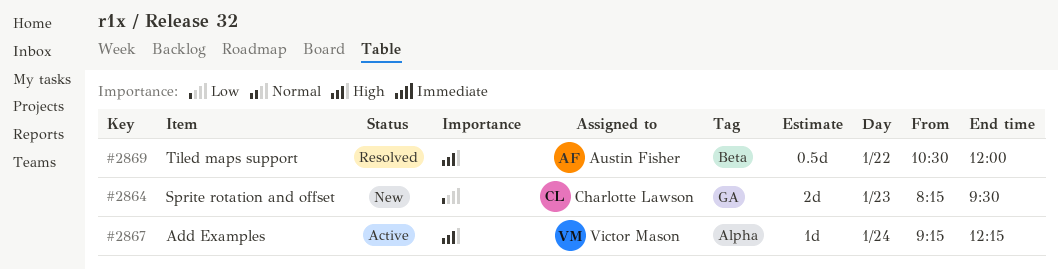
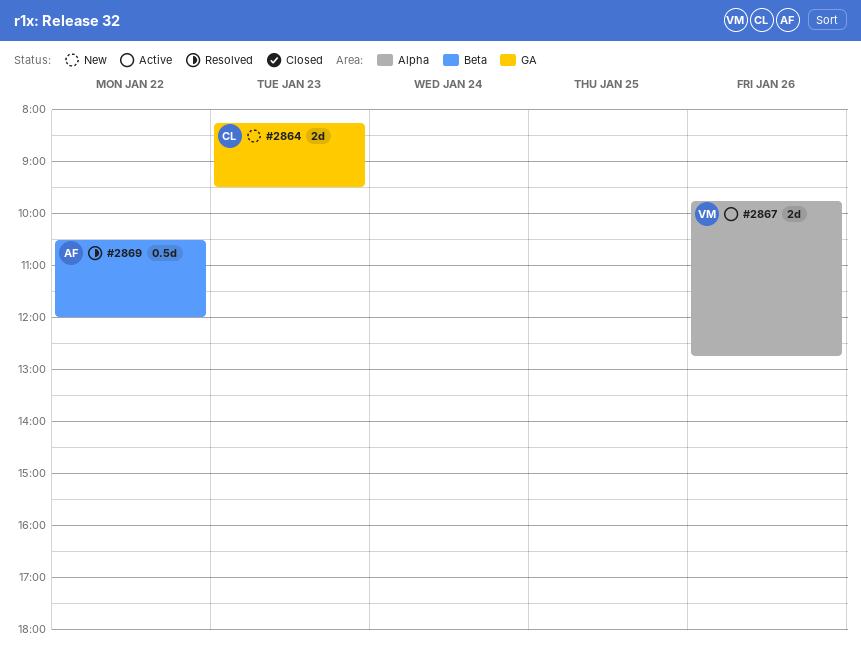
#2867, estimate: 1d -> 2d
#2867, day: Jan 24 -> Jan 26
#2867, begins: 09:15 -> 09:45
#2867, ends: 12:15 -> 12:45

